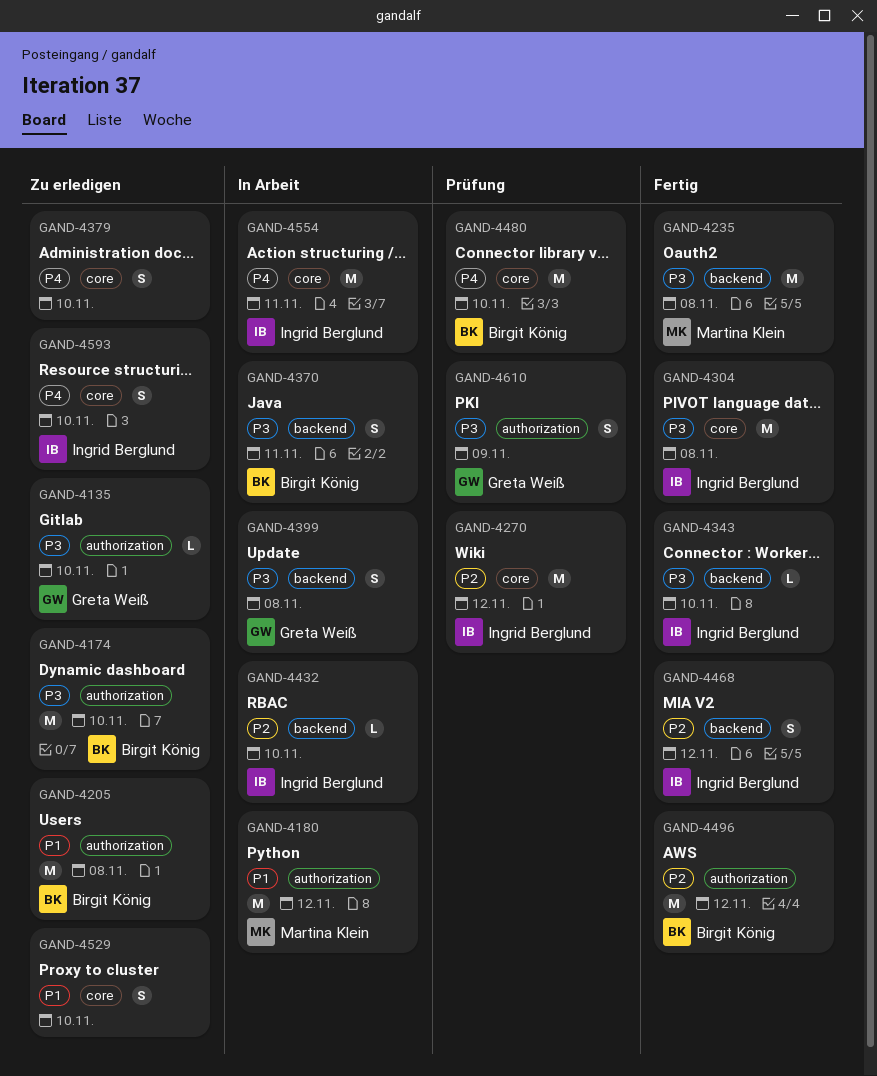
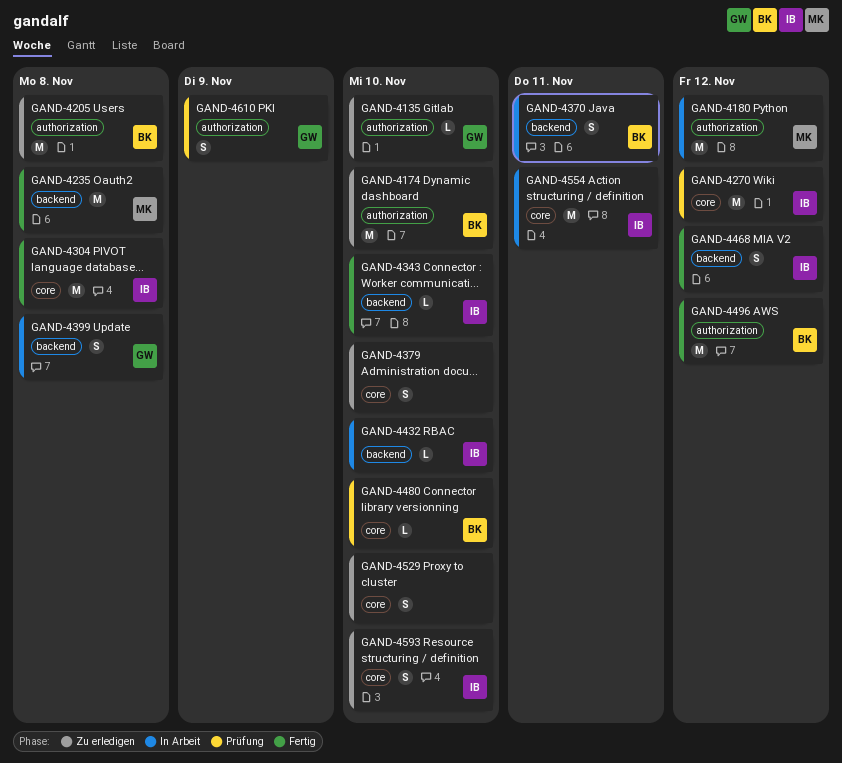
GAND-4480, estimate: M -> L

